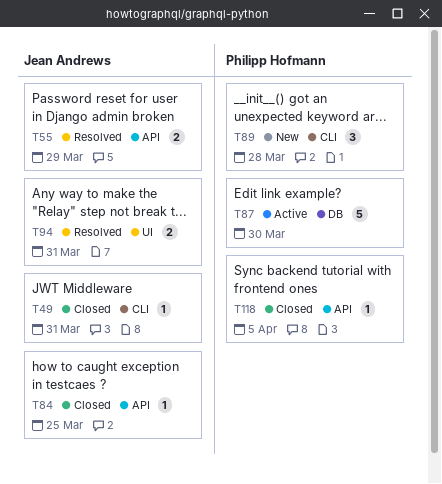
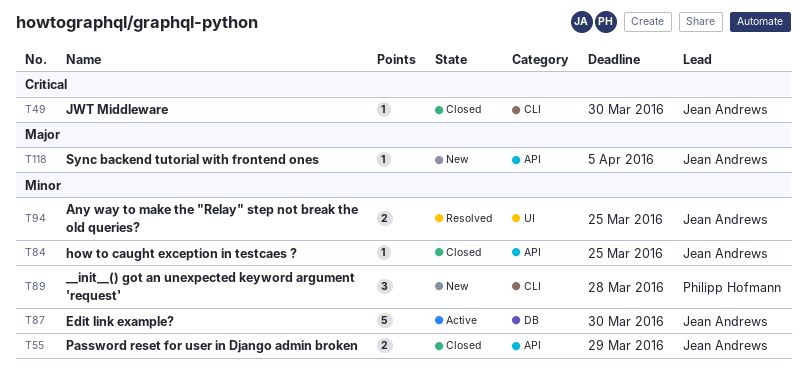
T49, due: Mar 31 -> Mar 30
T55, status: Resolved -> Closed
T87, owner: Philipp Hofmann -> Jean Andrews
T94, due: Mar 31 -> Mar 25
T118, status: Closed -> New
T118, owner: Philipp Hofmann -> Jean Andrews

